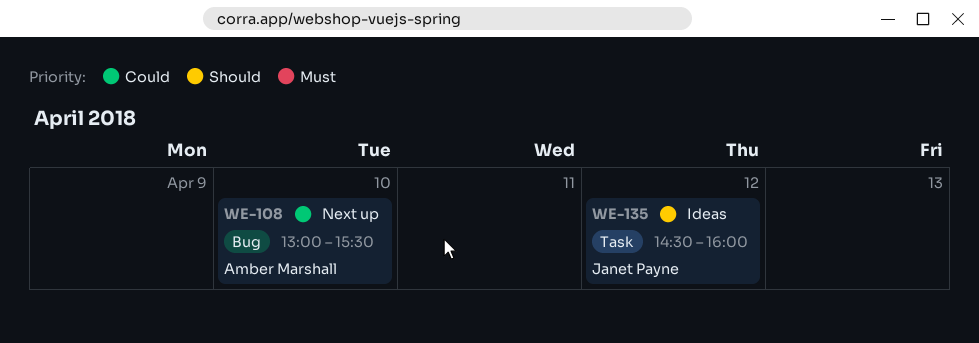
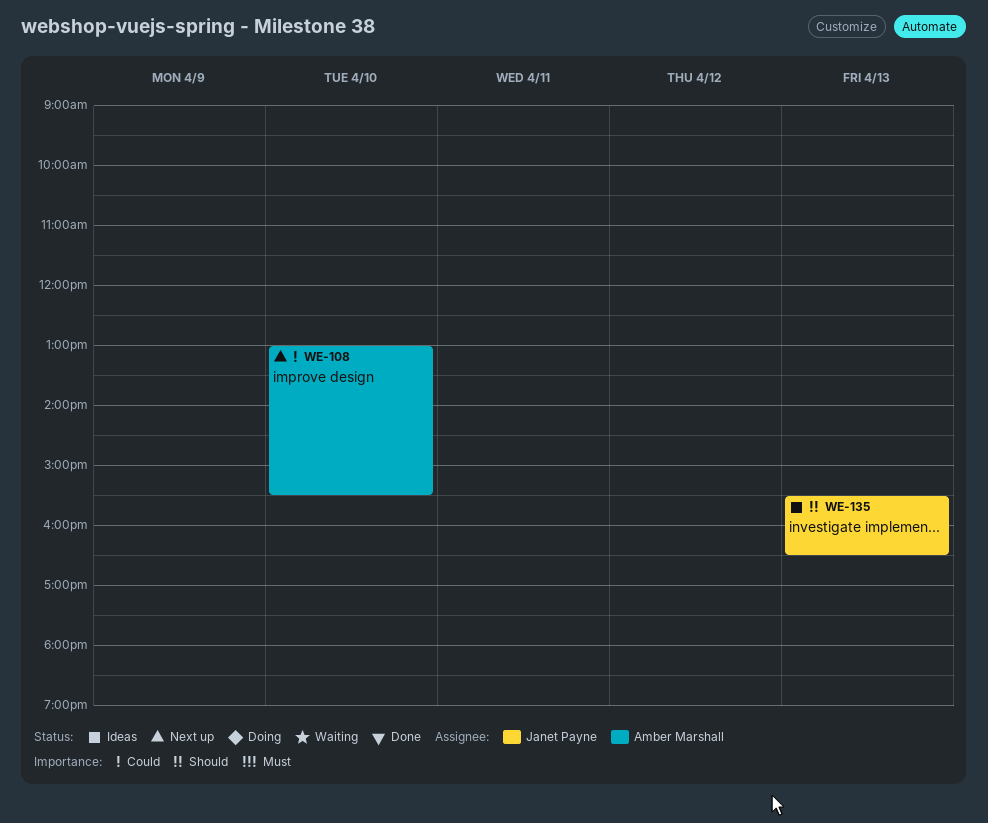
WE-135, day: Apr 12 -> Apr 13
WE-135, begins: 14:30 -> 15:30
WE-135, ends: 16:00 -> 16:30

